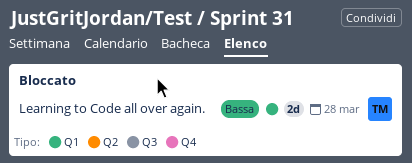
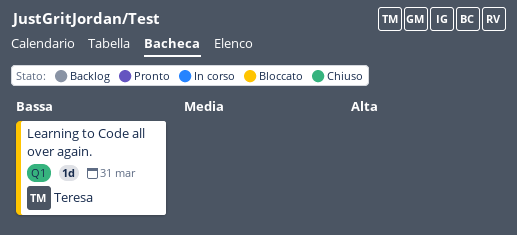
Learning to Code all over again., estimate: 2d -> 1d
Learning to Code all over again., due: Mar 28 -> Mar 31

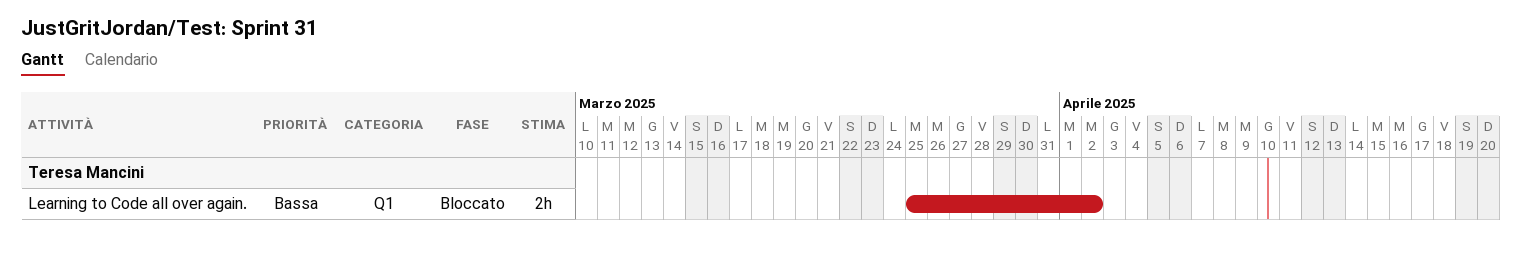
Learning to Code all over again., estimate: 1d -> 2h
Learning to Code all over again., due: Mar 31 -> Apr 2

